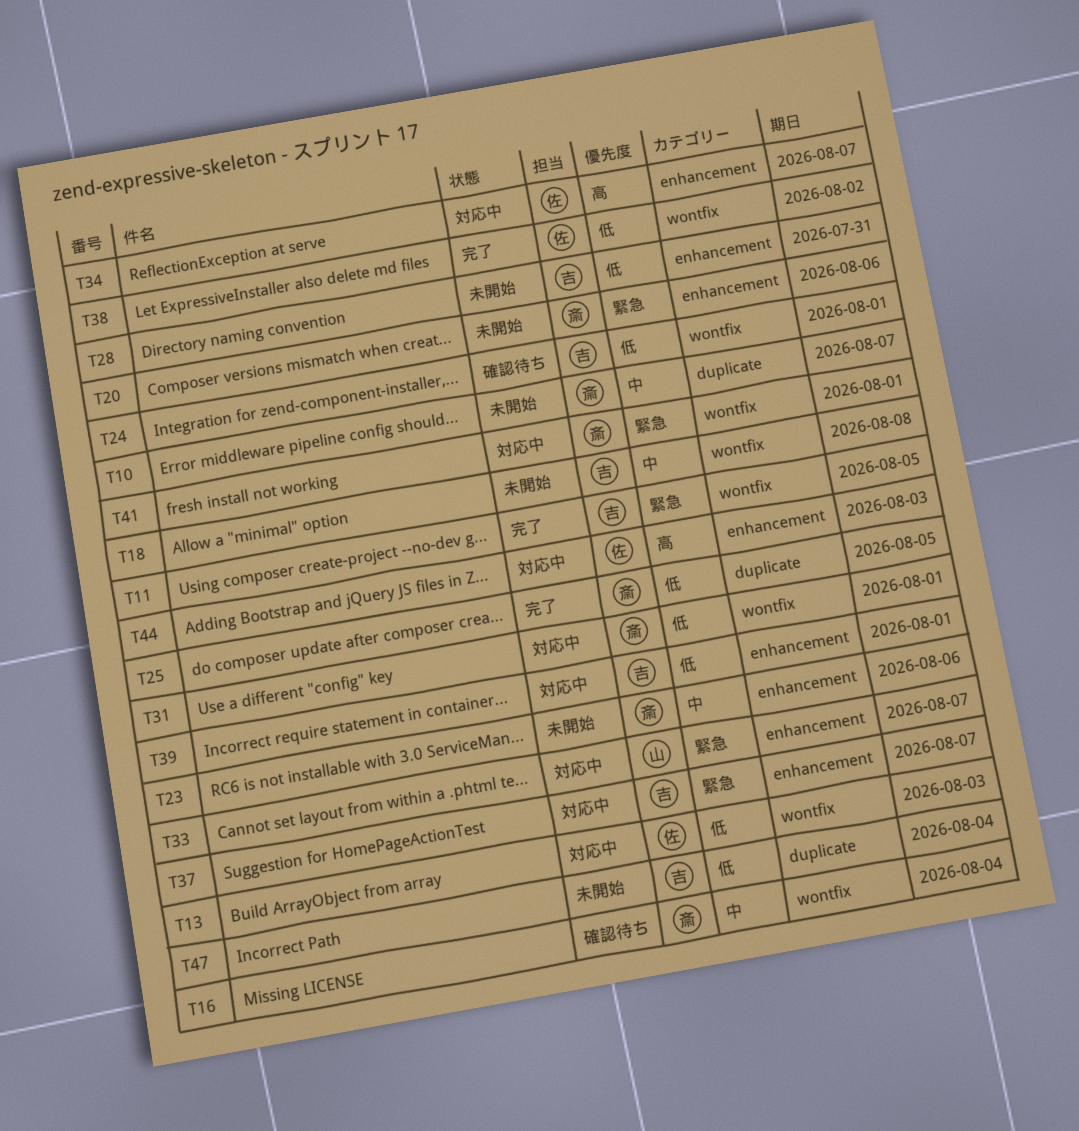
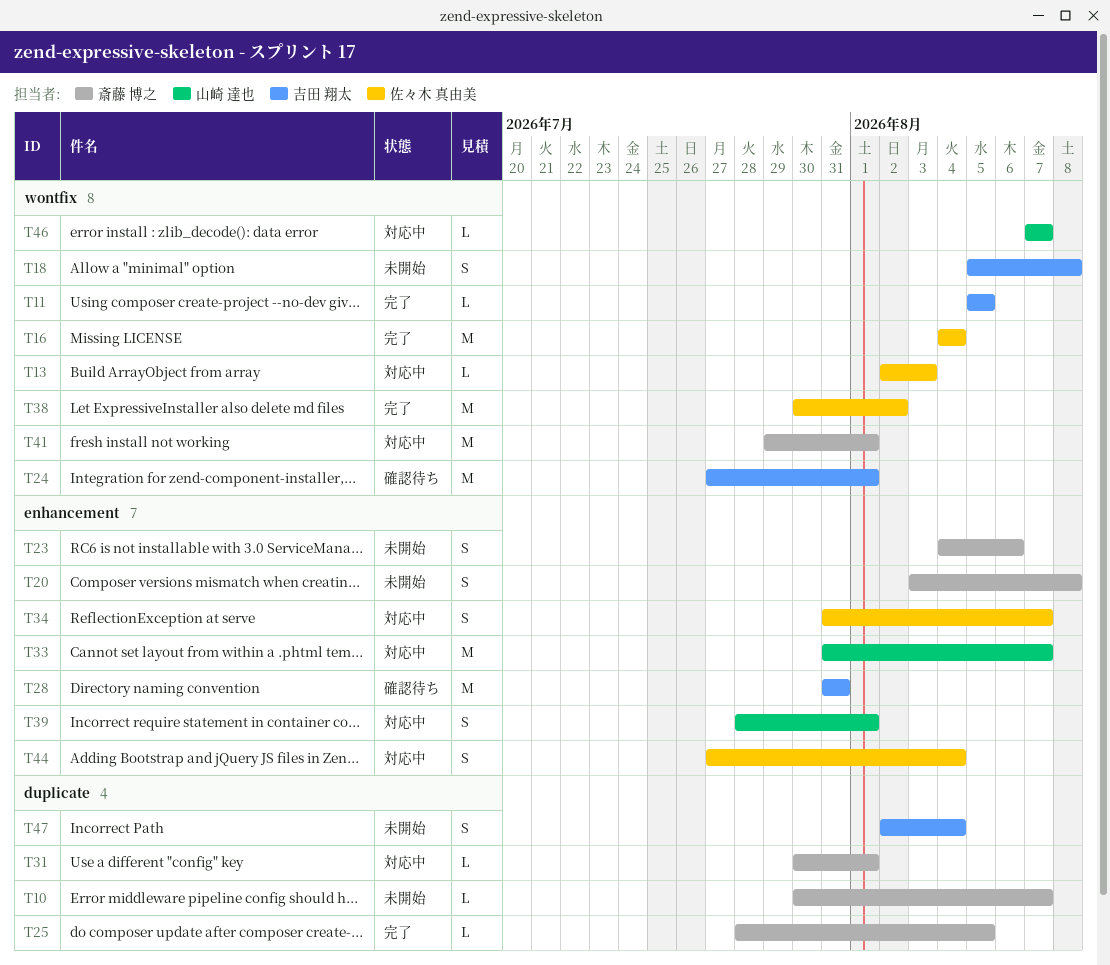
T16, status: 確認待ち -> 完了
T16, owner: 斎藤 博之 -> 佐々木 真由美
T20, due: Aug 6 -> Aug 8
T28, status: 未開始 -> 確認待ち
T31, label: wontfix -> duplicate
T37: present -> none
T39, owner: 吉田 翔太 -> 山崎 達也
T44, due: Aug 3 -> Aug 4
T46: none -> present

